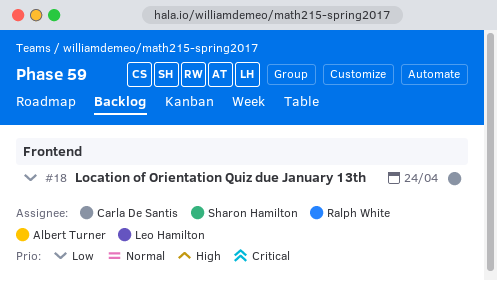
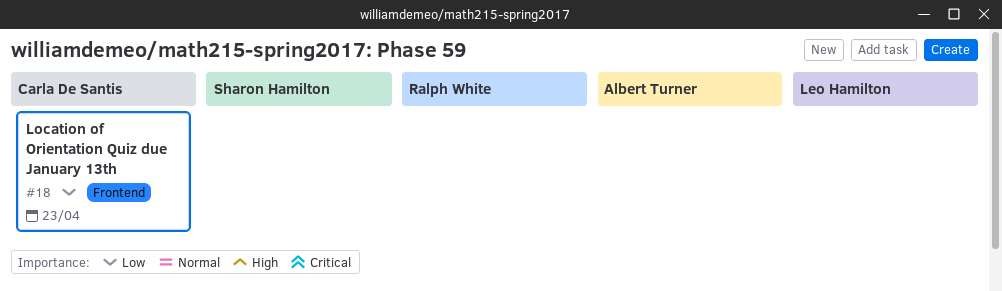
#18, due: Apr 24 -> Apr 23

